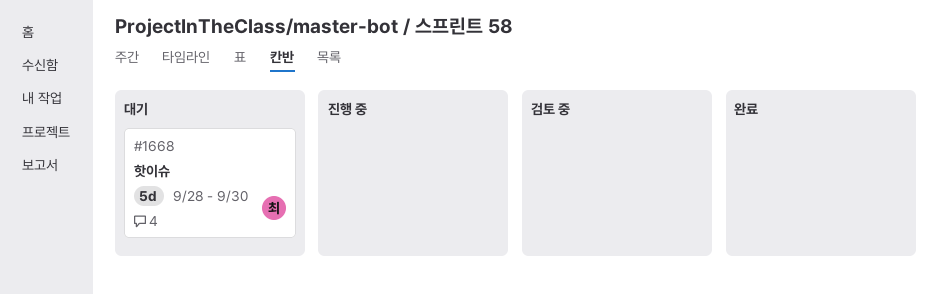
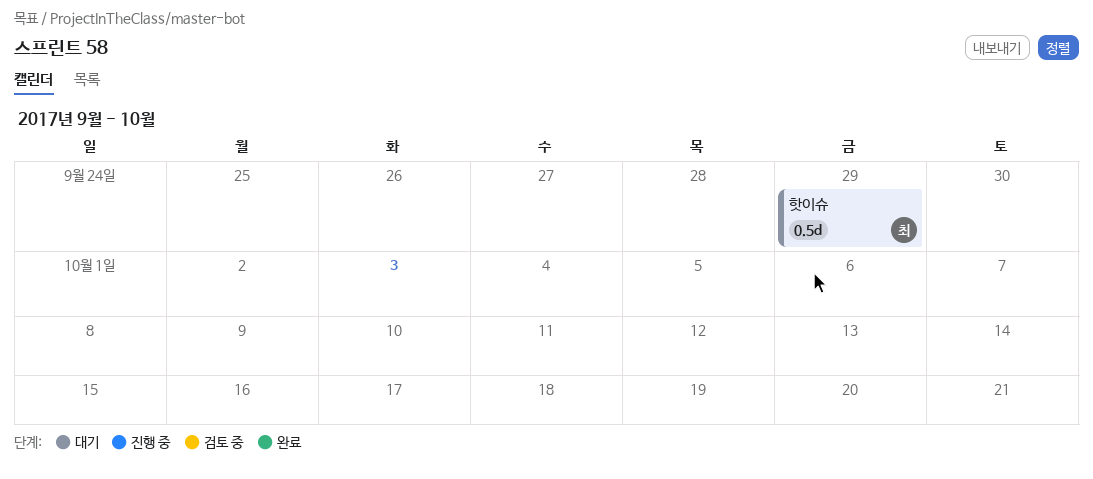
핫이슈, estimate: 5d -> 0.5d
핫이슈, due: Sep 30 -> Sep 29

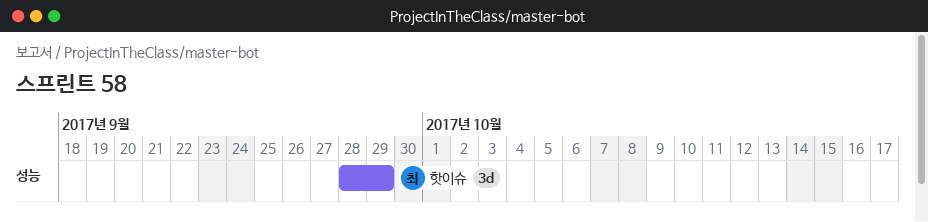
핫이슈, estimate: 0.5d -> 3d

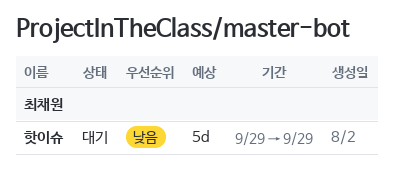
핫이슈, estimate: 3d -> 5d
핫이슈, start: Sep 28 -> Sep 29

